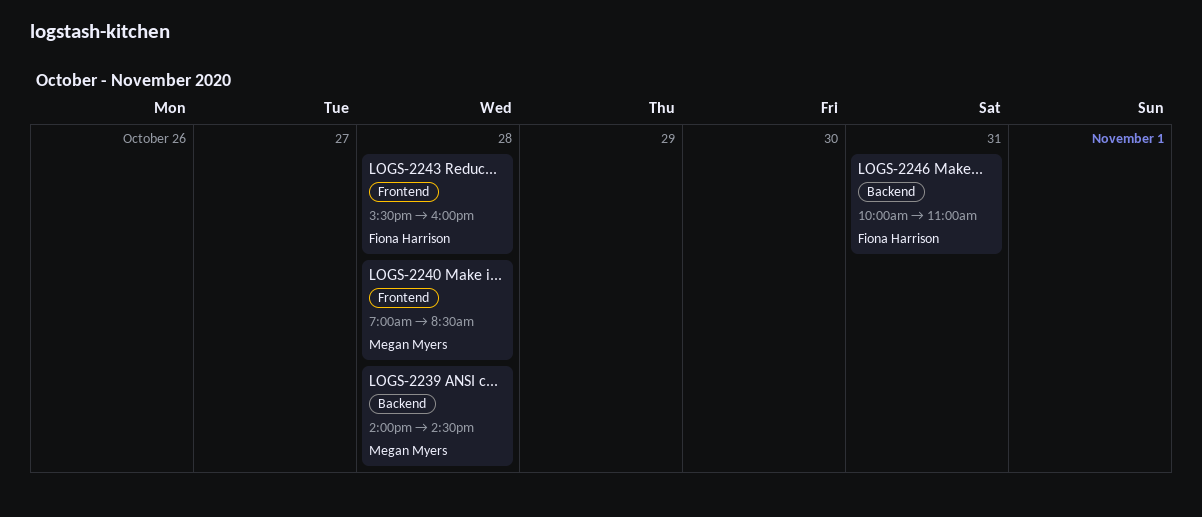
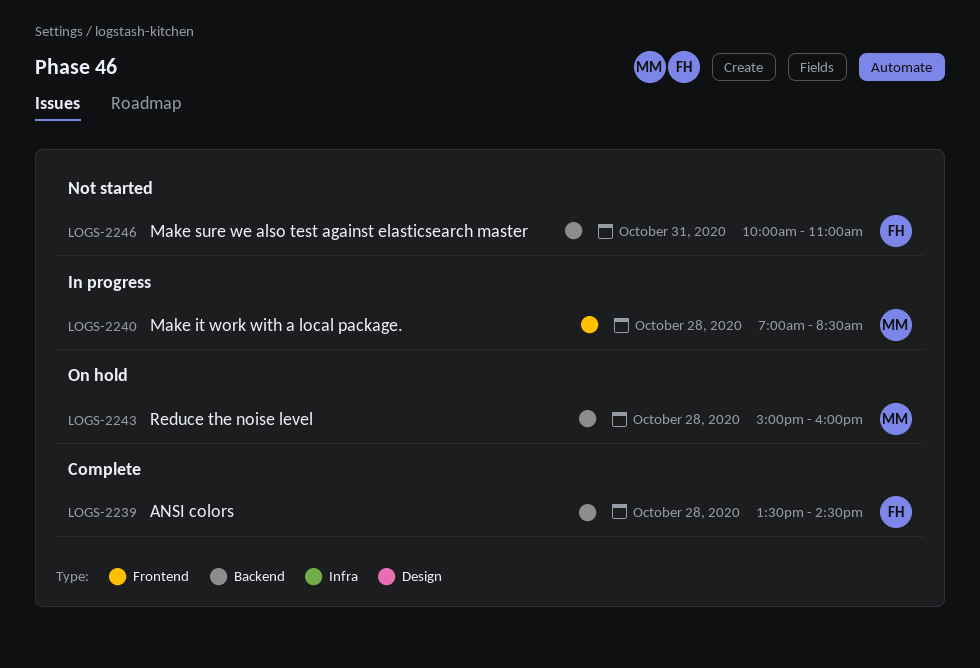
LOGS-2239, owner: Megan Myers -> Fiona Harrison
LOGS-2239, begins: 14:00 -> 13:30
LOGS-2243, owner: Fiona Harrison -> Megan Myers
LOGS-2243, label: Frontend -> Backend
LOGS-2243, begins: 15:30 -> 15:00

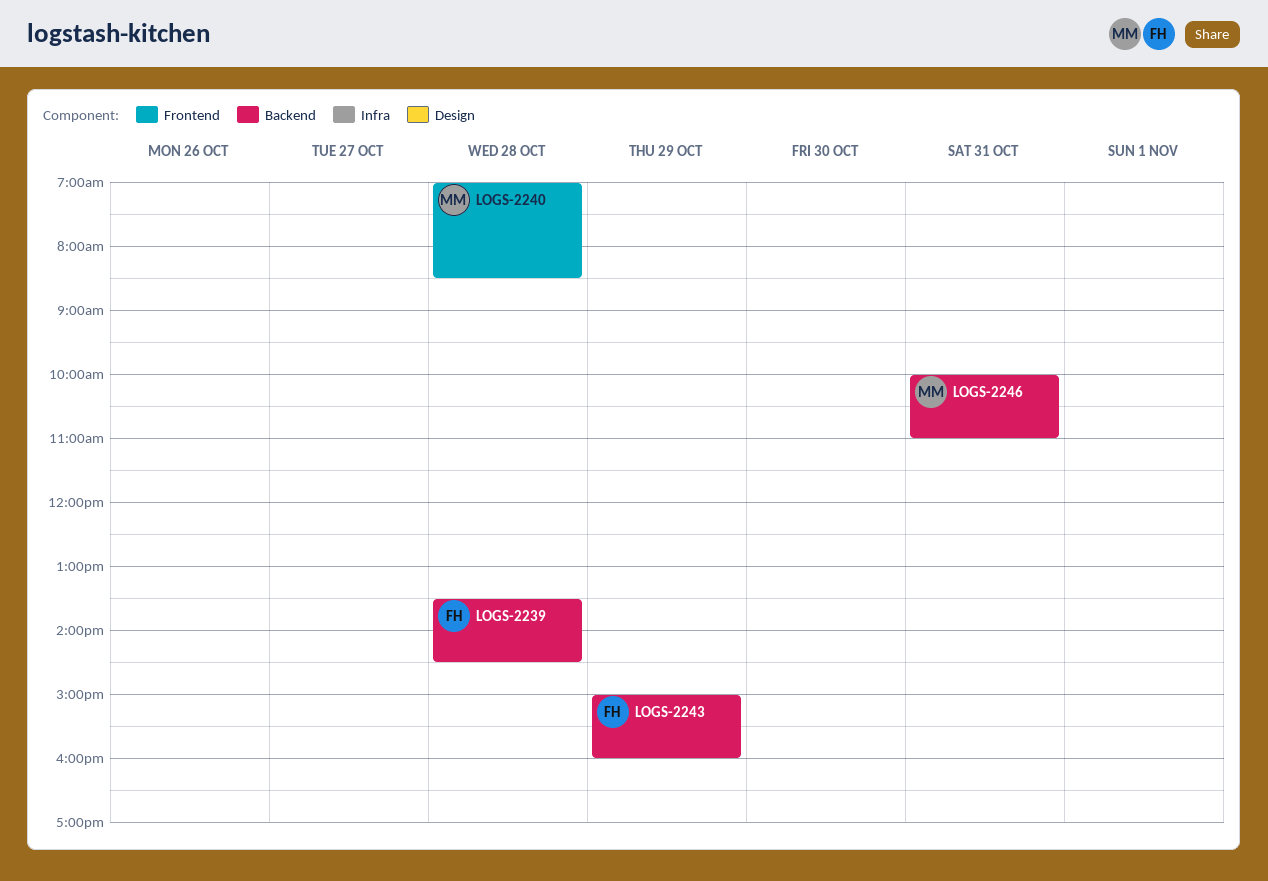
LOGS-2243, owner: MM -> FH
LOGS-2243, day: Oct 28 -> Oct 29
LOGS-2246, owner: FH -> MM

